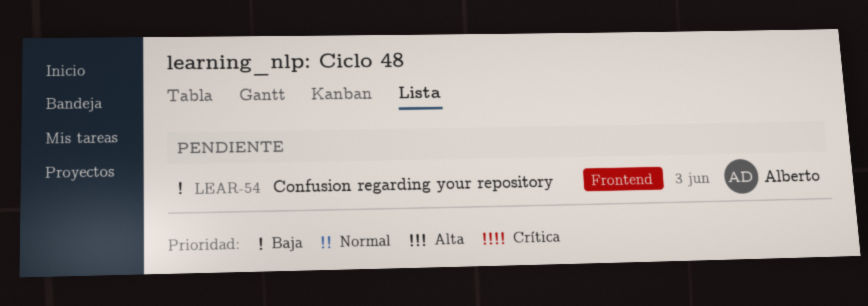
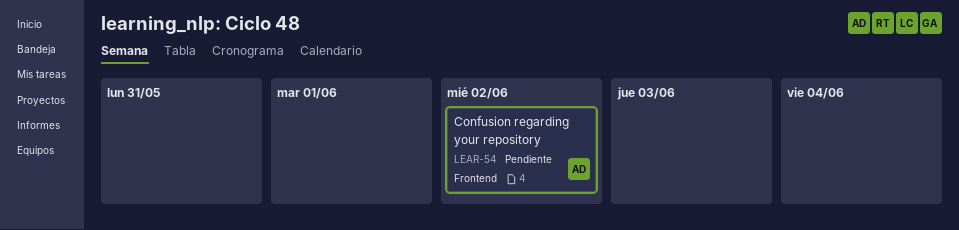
LEAR-54, due: Jun 3 -> Jun 2

